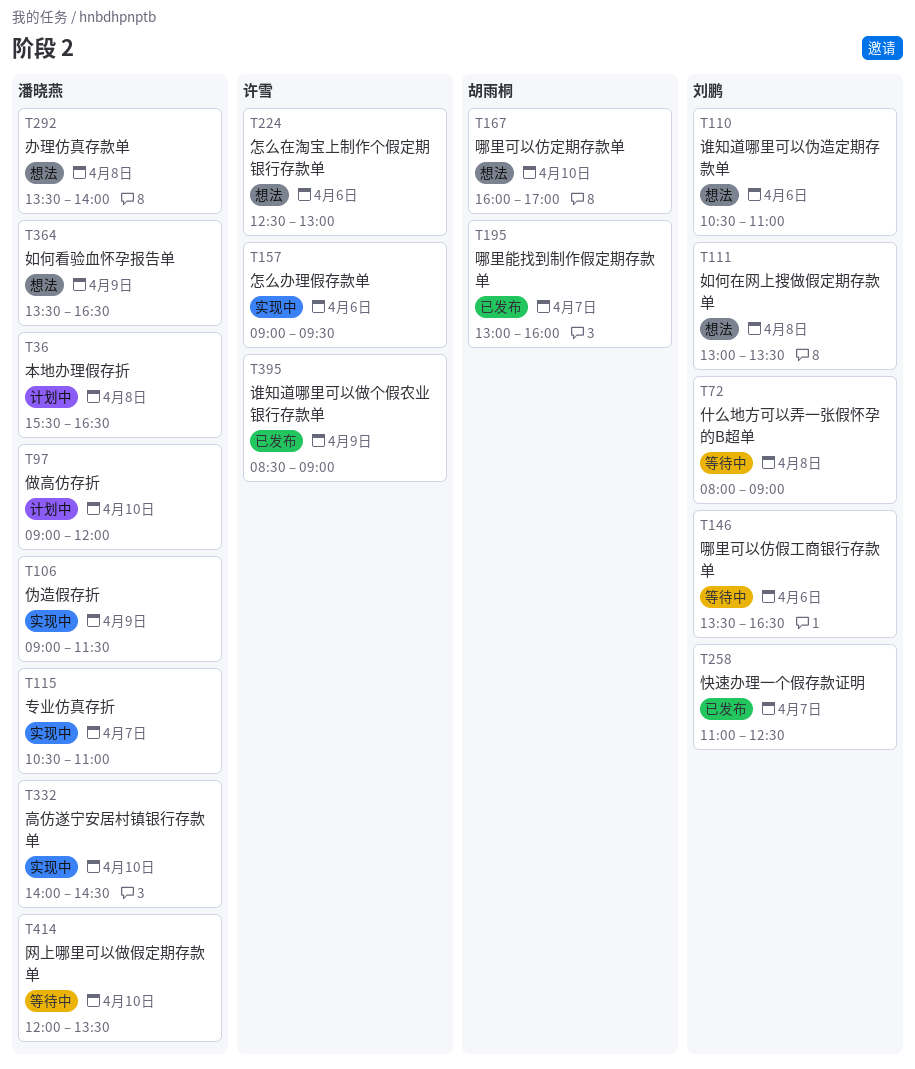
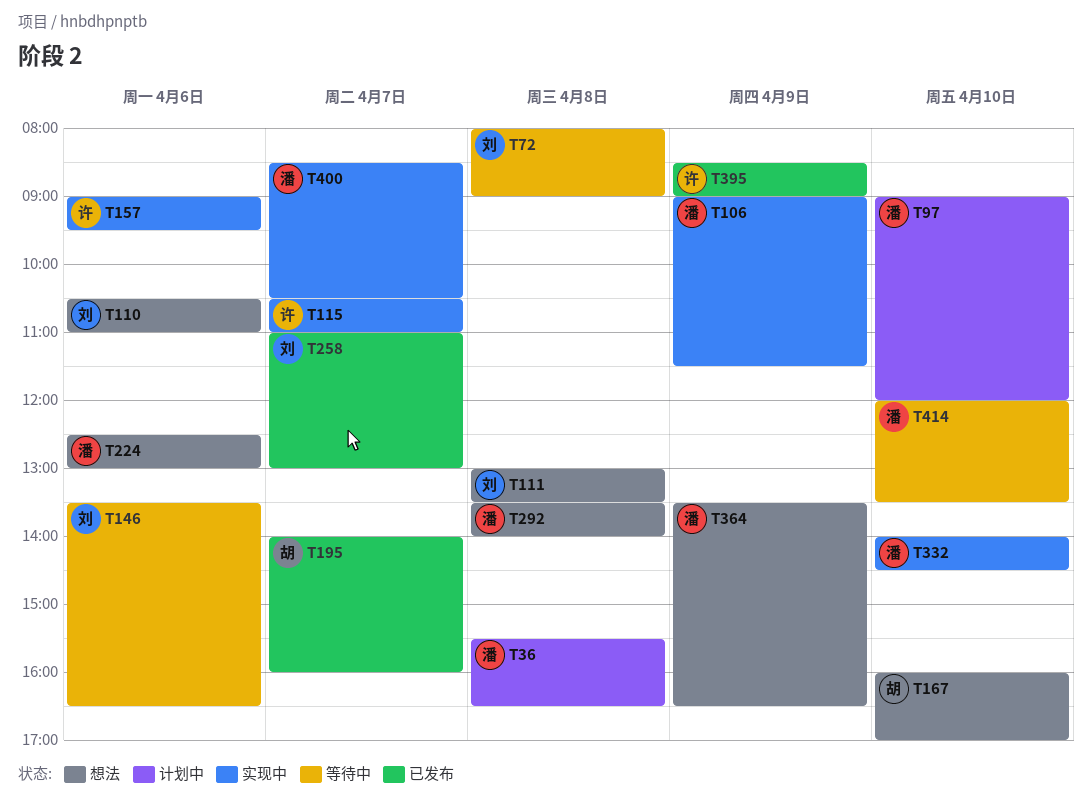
T115, owner: 潘晓燕 -> 许雪
T195, begins: 13:00 -> 14:00
T224, owner: 许雪 -> 潘晓燕
T258, ends: 12:30 -> 13:00
T400: none -> present

